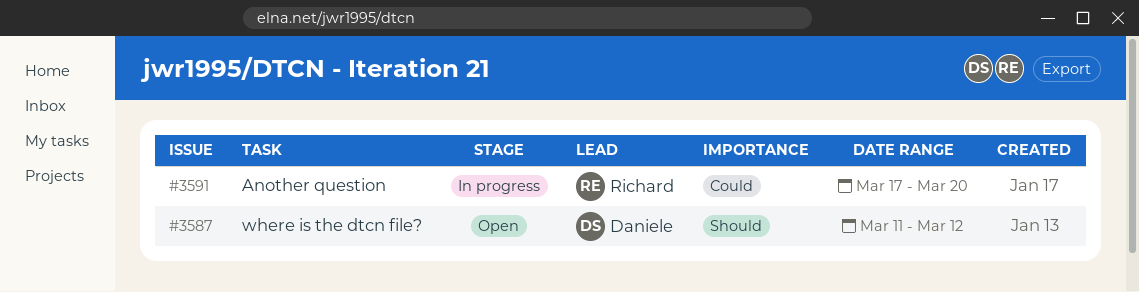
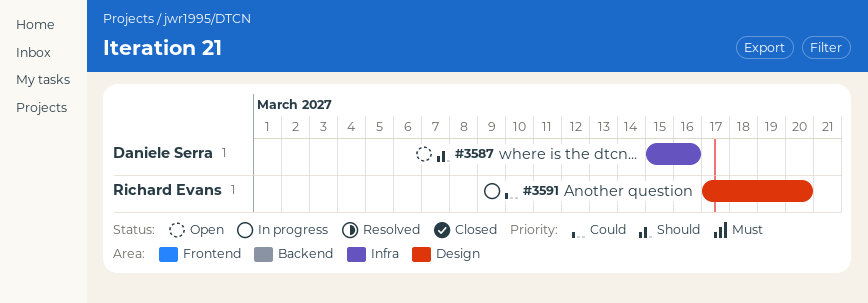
#3587, start: Mar 11 -> Mar 15
#3587, due: Mar 12 -> Mar 16

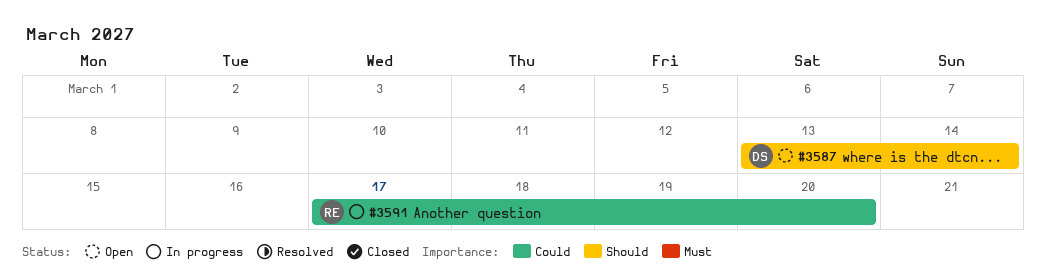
#3587, start: Mar 15 -> Mar 13
#3587, due: Mar 16 -> Mar 14

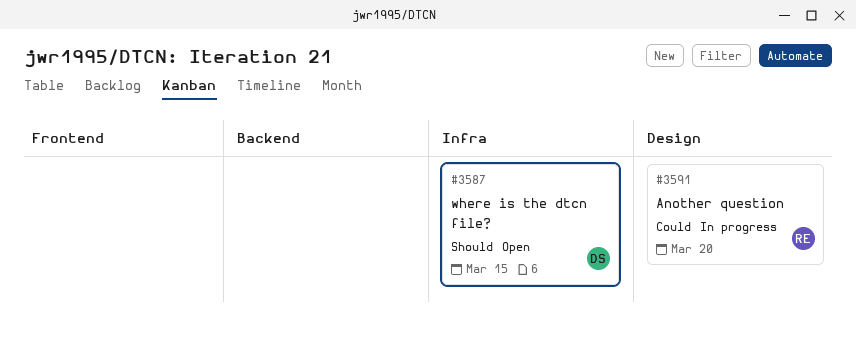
#3587, due: Mar 14 -> Mar 15

